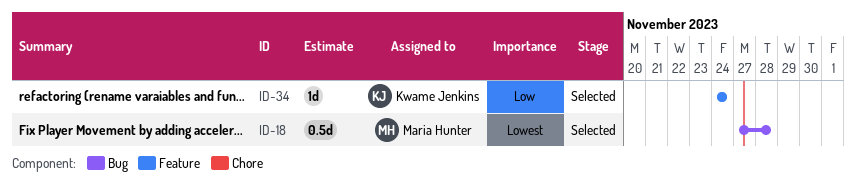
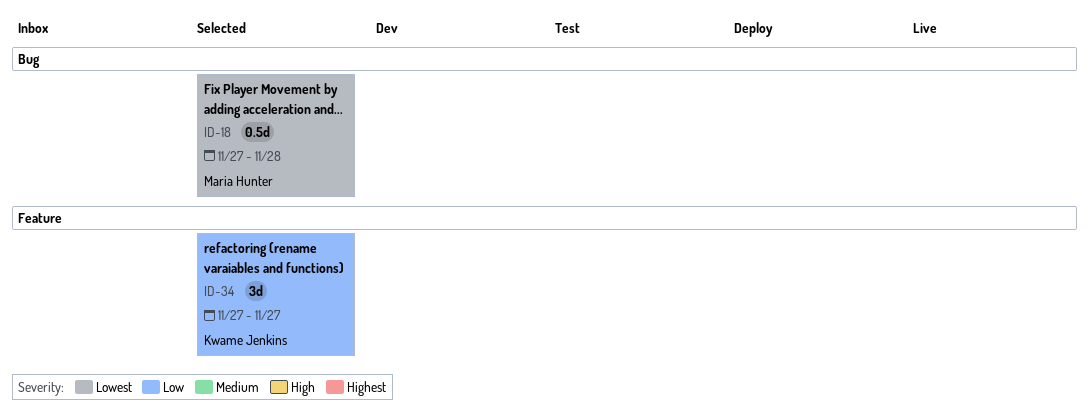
ID-34, estimate: 1d -> 3d
ID-34, start: Nov 24 -> Nov 27
ID-34, due: Nov 24 -> Nov 27

